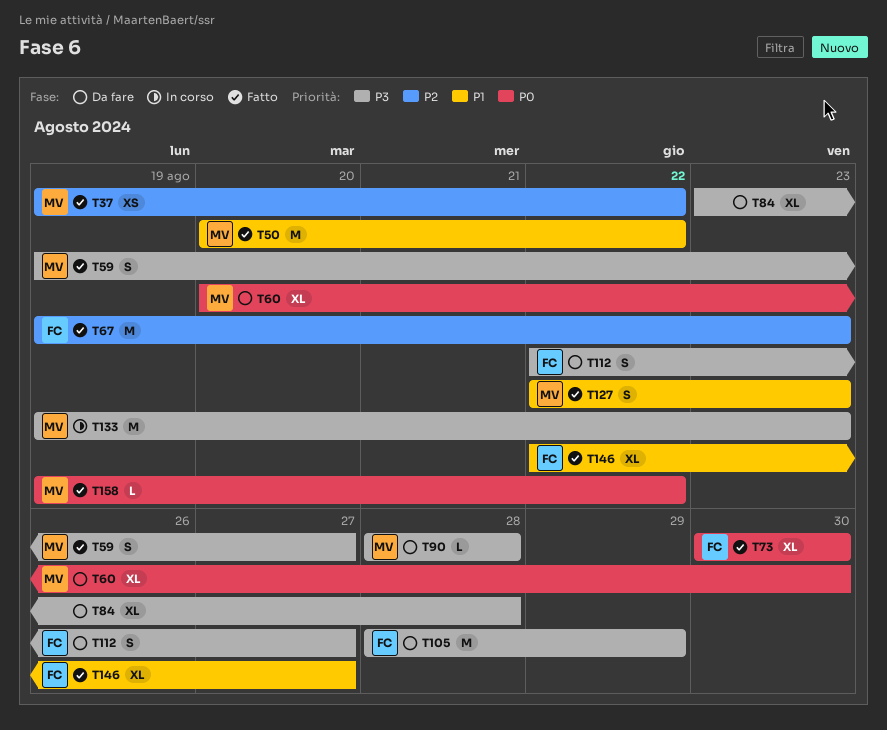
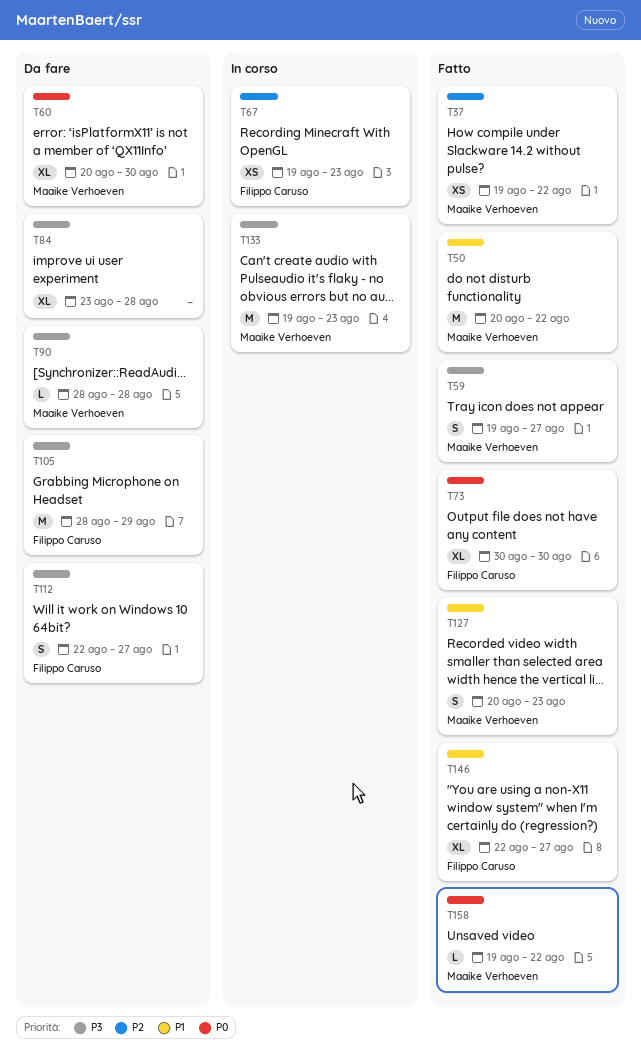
T67, status: Fatto -> In corso
T67, estimate: M -> XS
T127, start: Aug 22 -> Aug 20

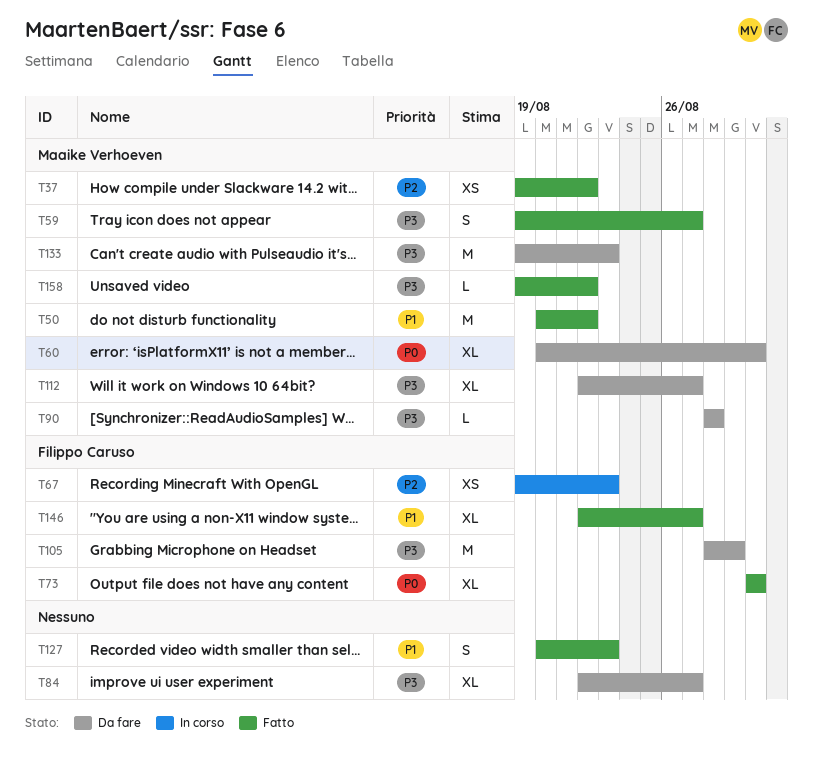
T84, start: Aug 23 -> Aug 22
T84, due: Aug 28 -> Aug 27
T112, owner: Filippo Caruso -> Maaike Verhoeven
T112, estimate: S -> XL
T127, owner: Maaike Verhoeven -> none
T133, status: In corso -> Da fare
T158, priority: P0 -> P3

